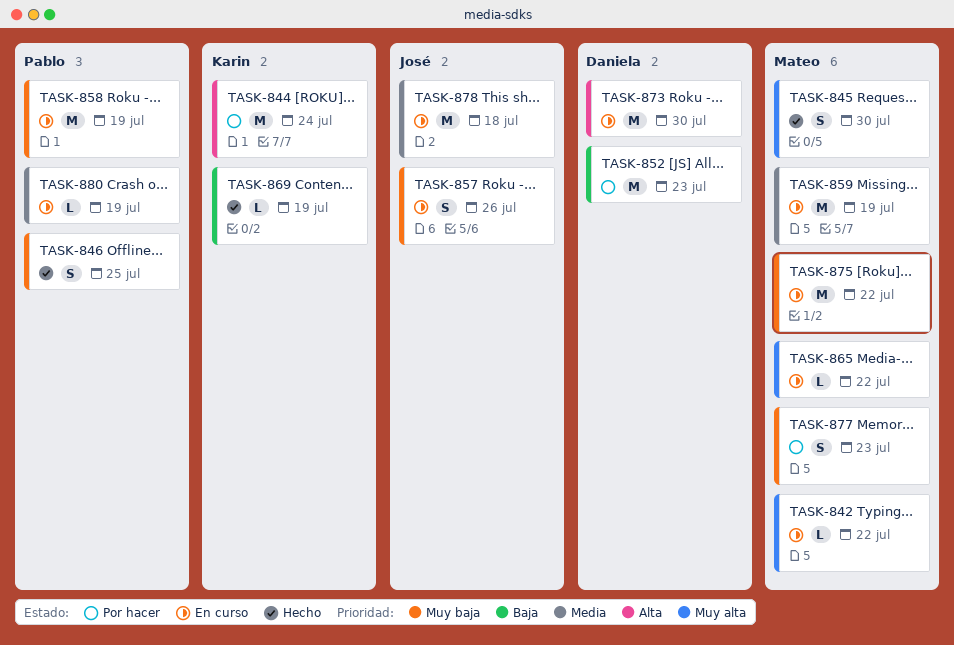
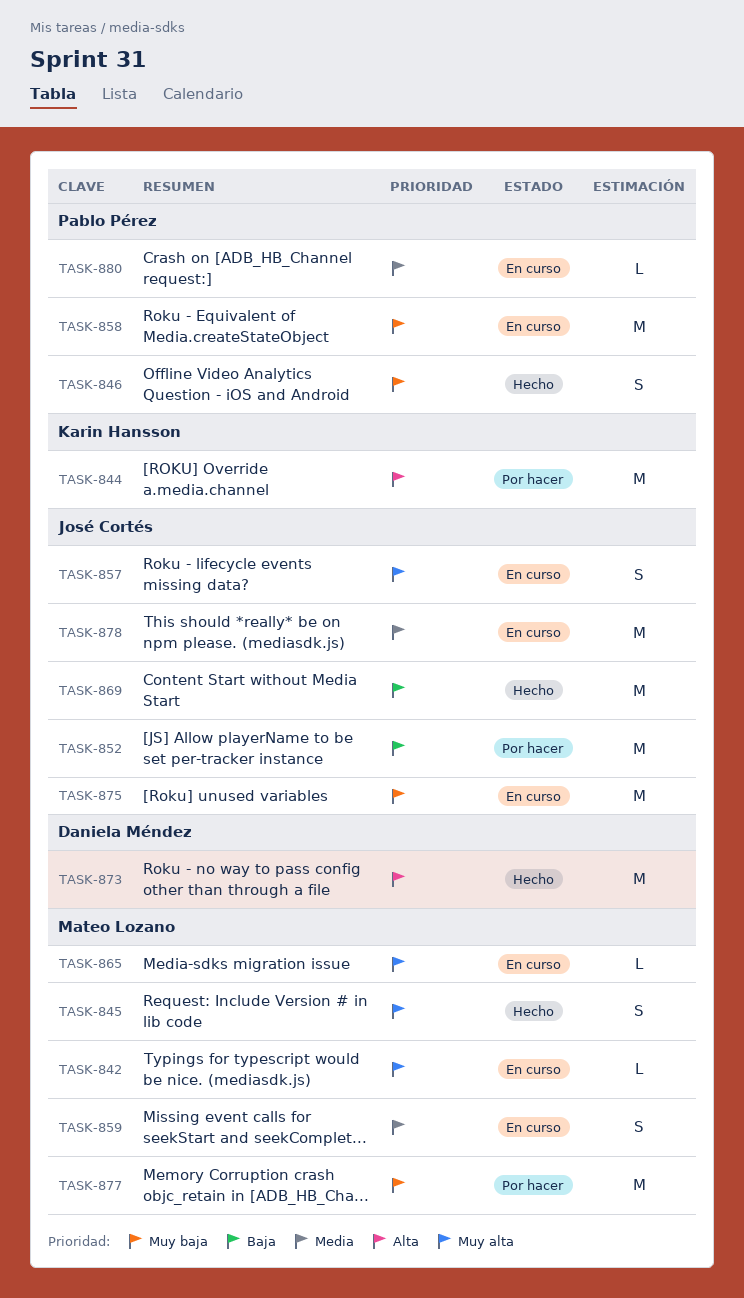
TASK-852, owner: Daniela Méndez -> José Cortés
TASK-857, priority: Muy baja -> Muy alta
TASK-859, estimate: M -> S
TASK-869, owner: Karin Hansson -> José Cortés
TASK-869, estimate: L -> M
TASK-873, status: En curso -> Hecho
TASK-875, owner: Mateo Lozano -> José Cortés
TASK-877, estimate: S -> M

